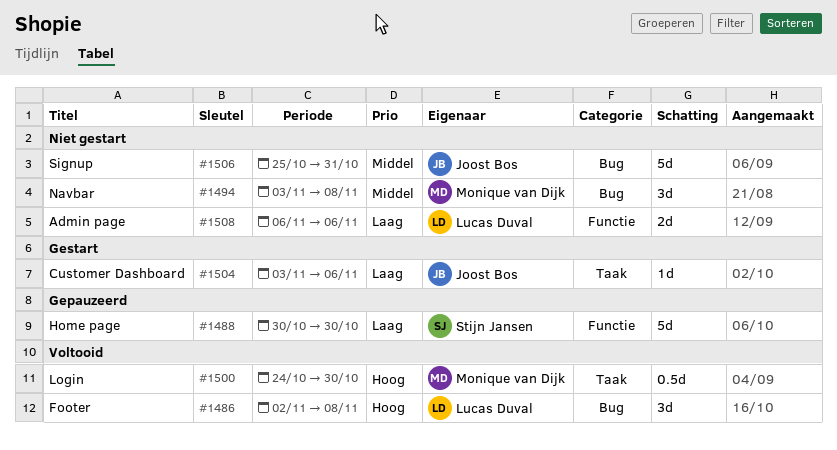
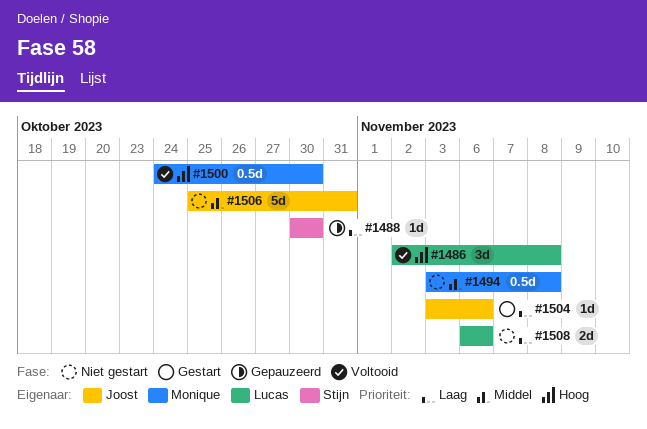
#1488, estimate: 5d -> 1d
#1494, estimate: 3d -> 0.5d

